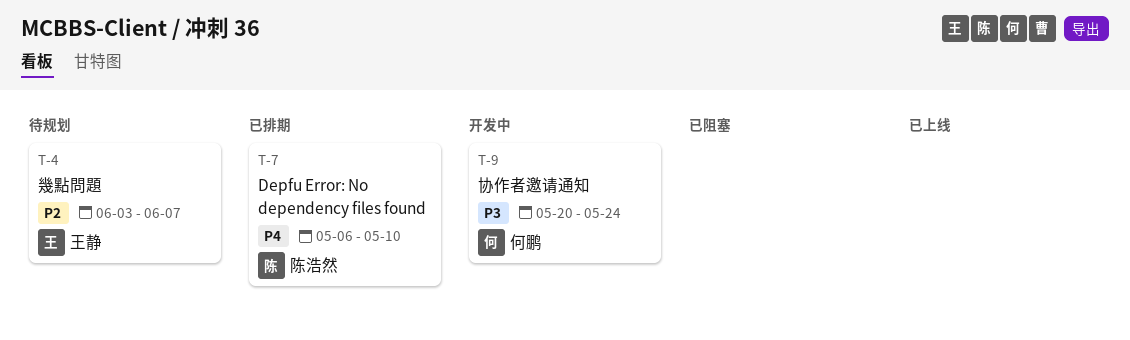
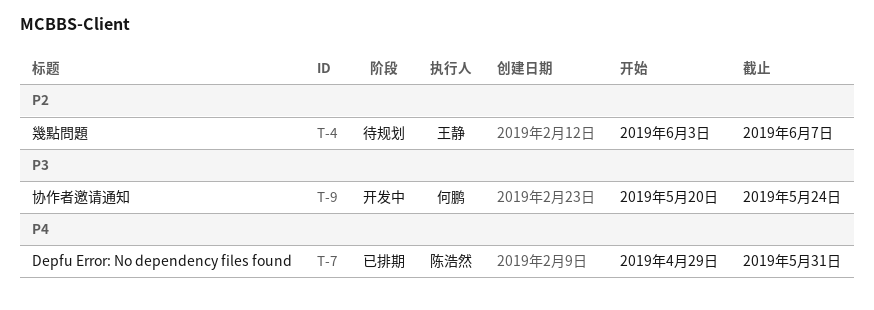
T-7, start: May 6 -> Apr 29
T-7, due: May 10 -> May 31

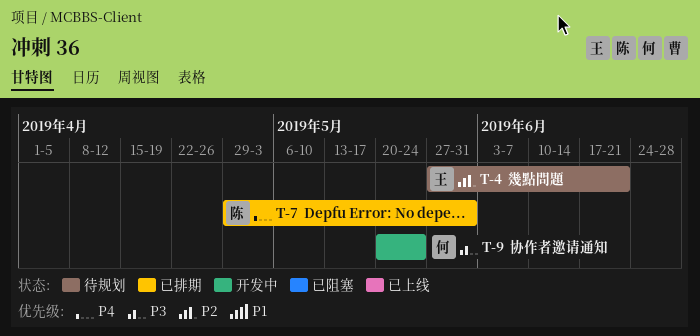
T-4, start: Jun 3 -> May 27
T-4, due: Jun 7 -> Jun 21

